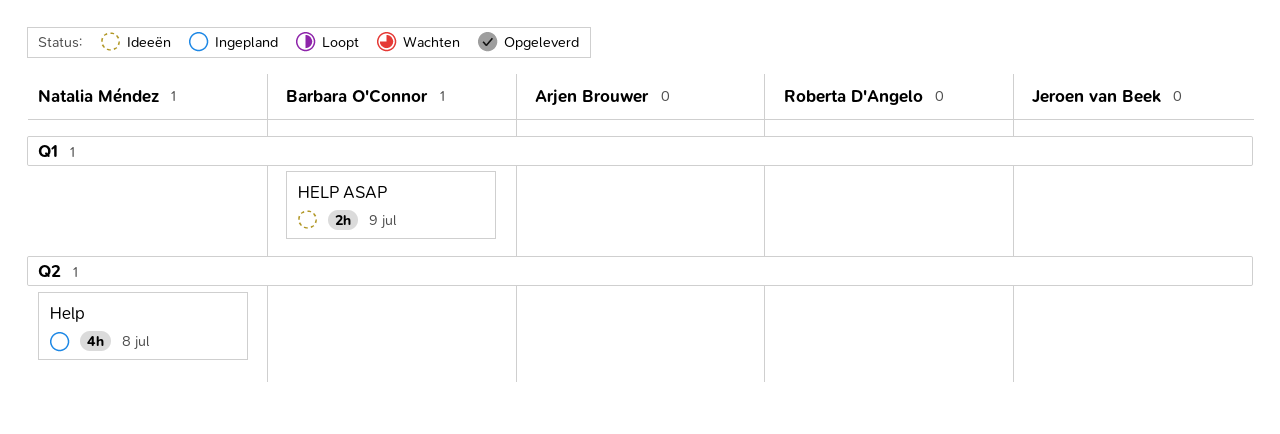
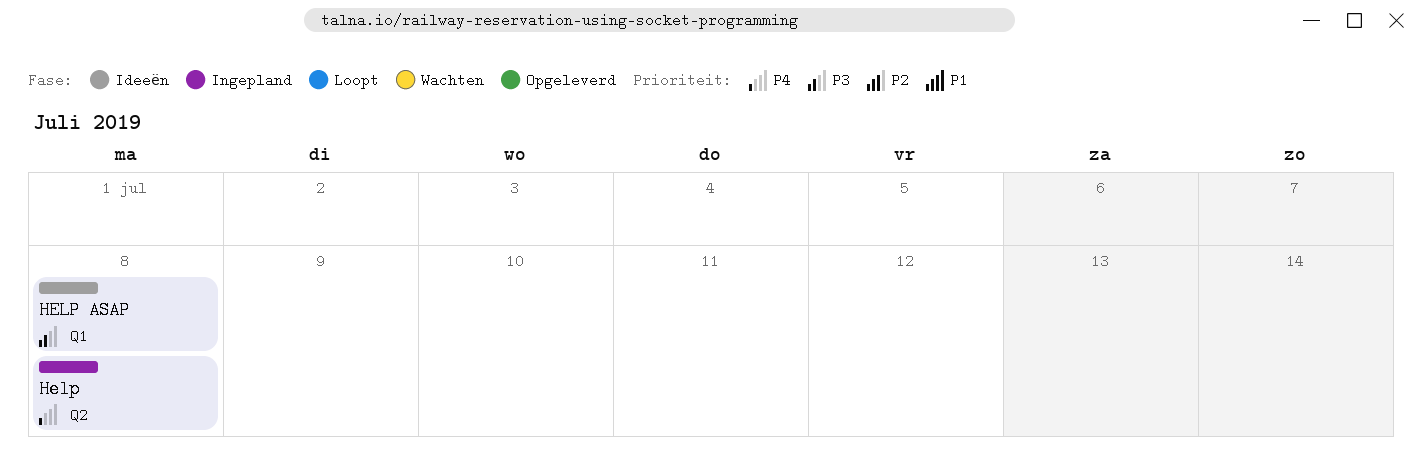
HELP ASAP, due: Jul 9 -> Jul 8

